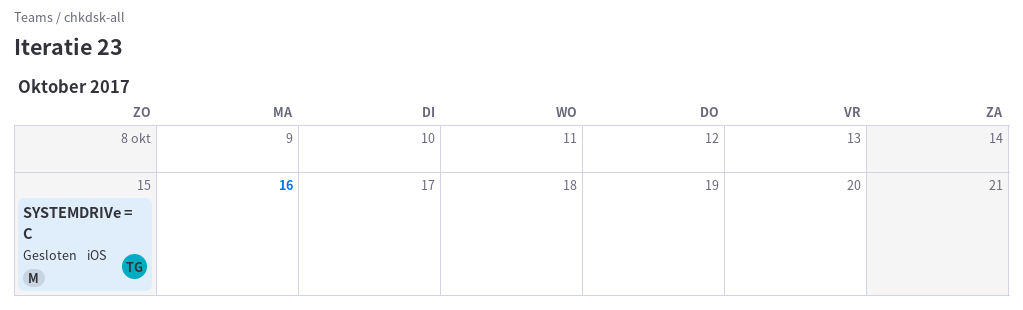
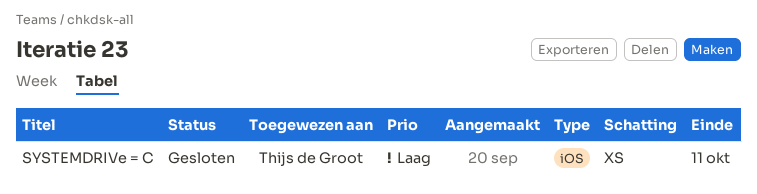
SYSTEMDRIVe = C, estimate: M -> XS
SYSTEMDRIVe = C, due: Oct 15 -> Oct 11

